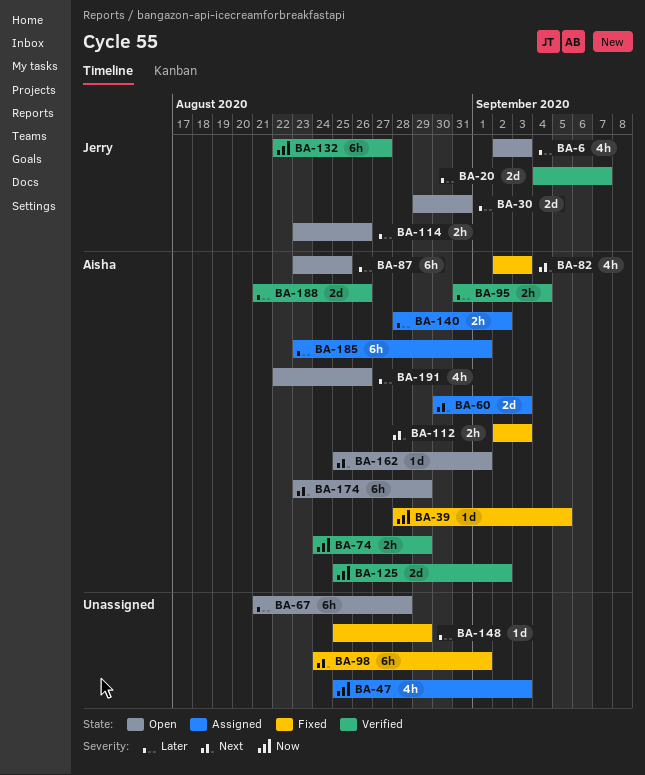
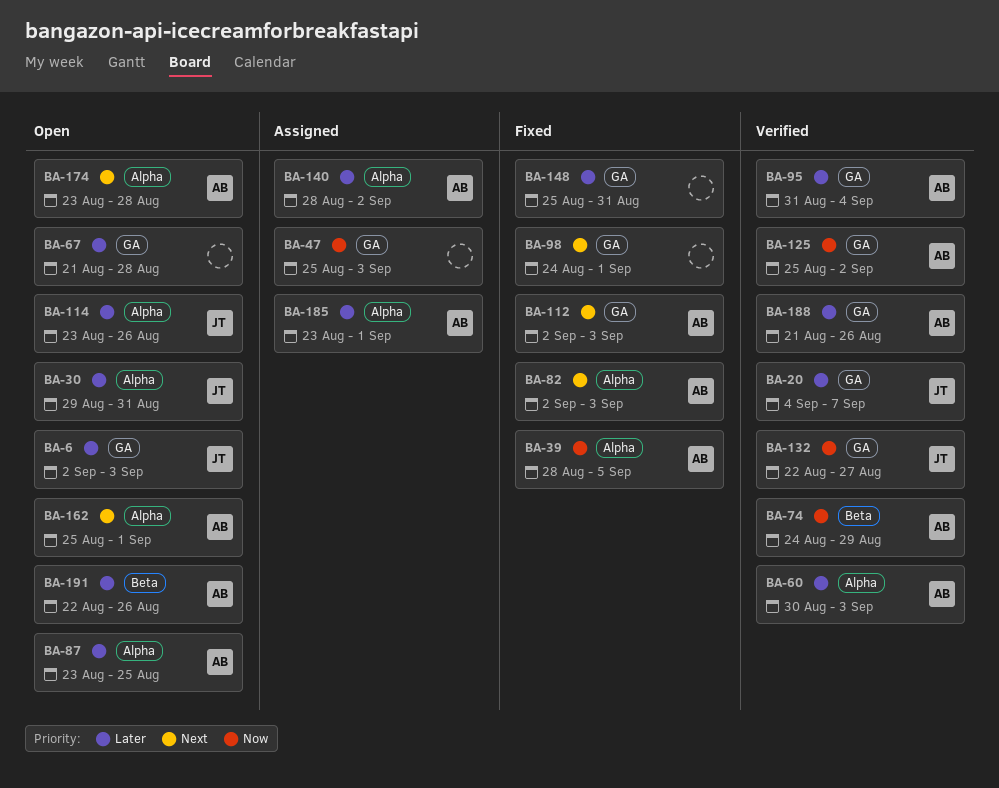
BA-60, status: Assigned -> Verified
BA-60, priority: Next -> Later
BA-148, due: Aug 29 -> Aug 31
BA-174, due: Aug 29 -> Aug 28

